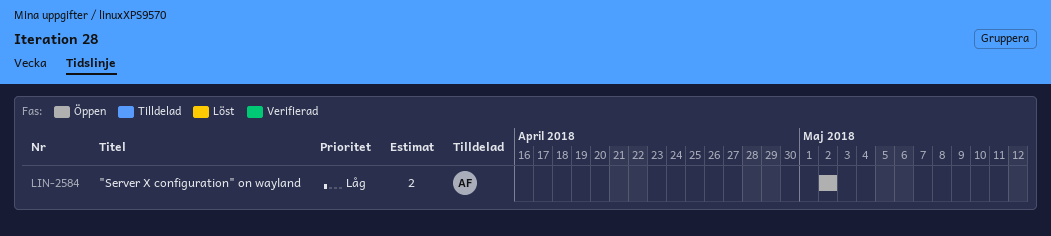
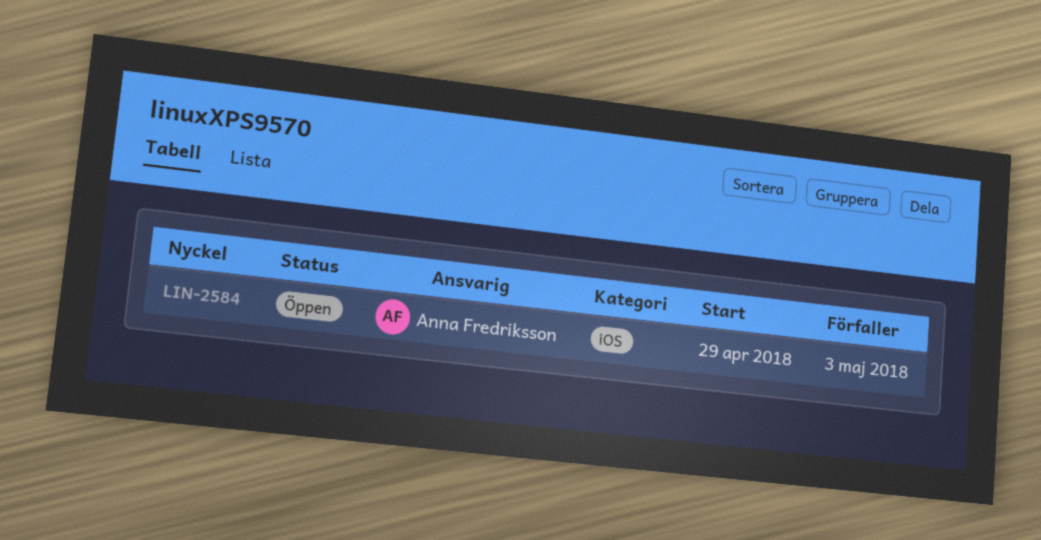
LIN-2584, start: May 2 -> Apr 29
LIN-2584, due: May 2 -> May 3

